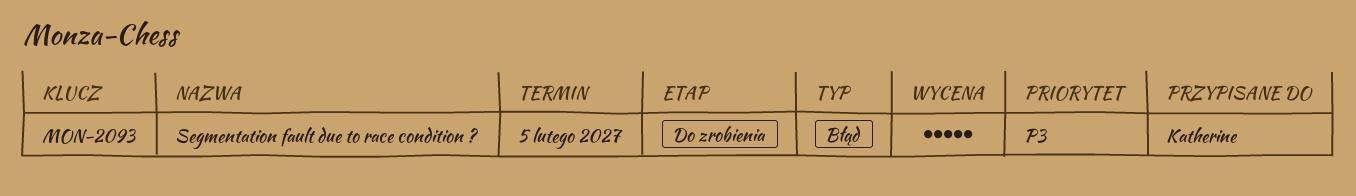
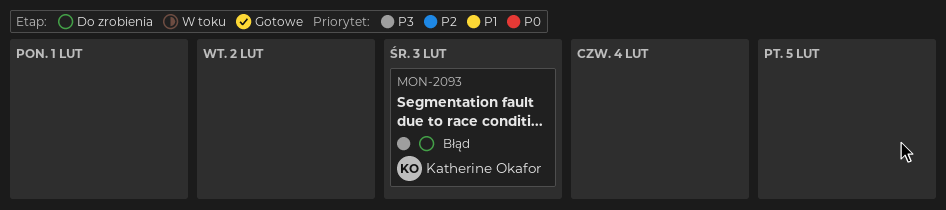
MON-2093, due: Feb 5 -> Feb 3

